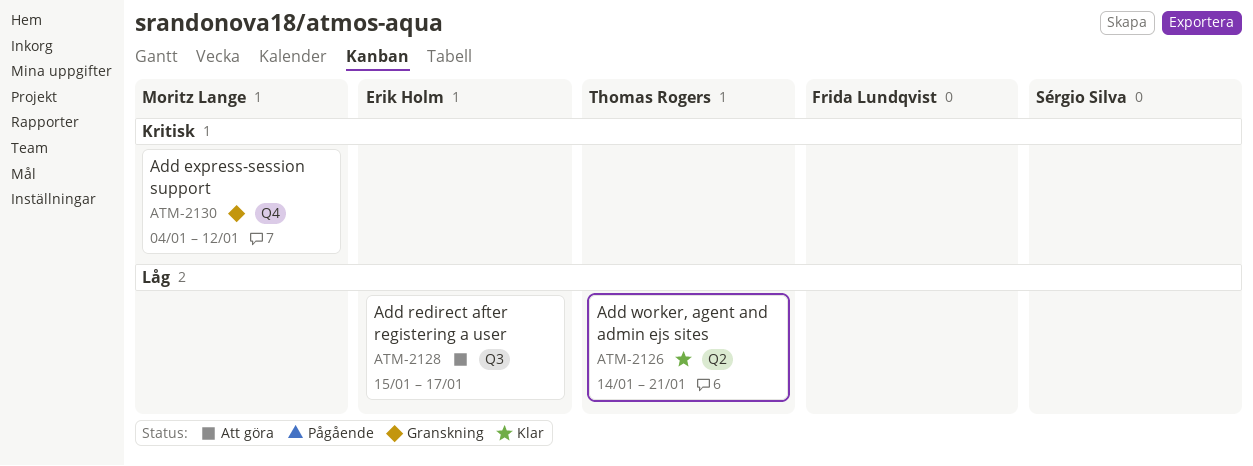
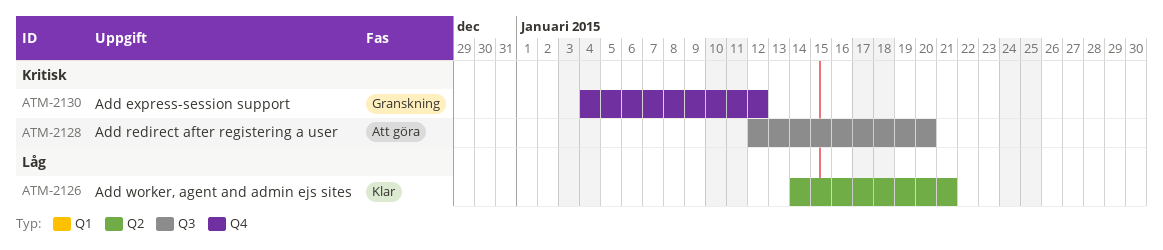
ATM-2128, priority: Låg -> Kritisk
ATM-2128, start: Jan 15 -> Jan 12
ATM-2128, due: Jan 17 -> Jan 20

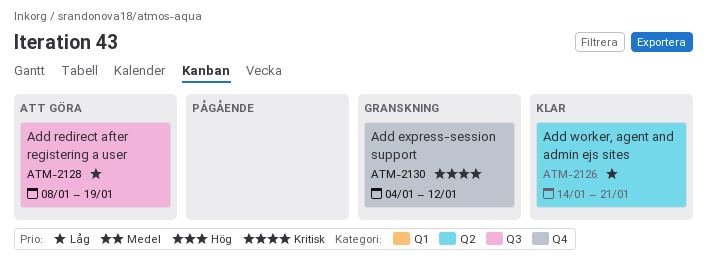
ATM-2128, priority: Kritisk -> Låg
ATM-2128, start: Jan 12 -> Jan 8
ATM-2128, due: Jan 20 -> Jan 19

